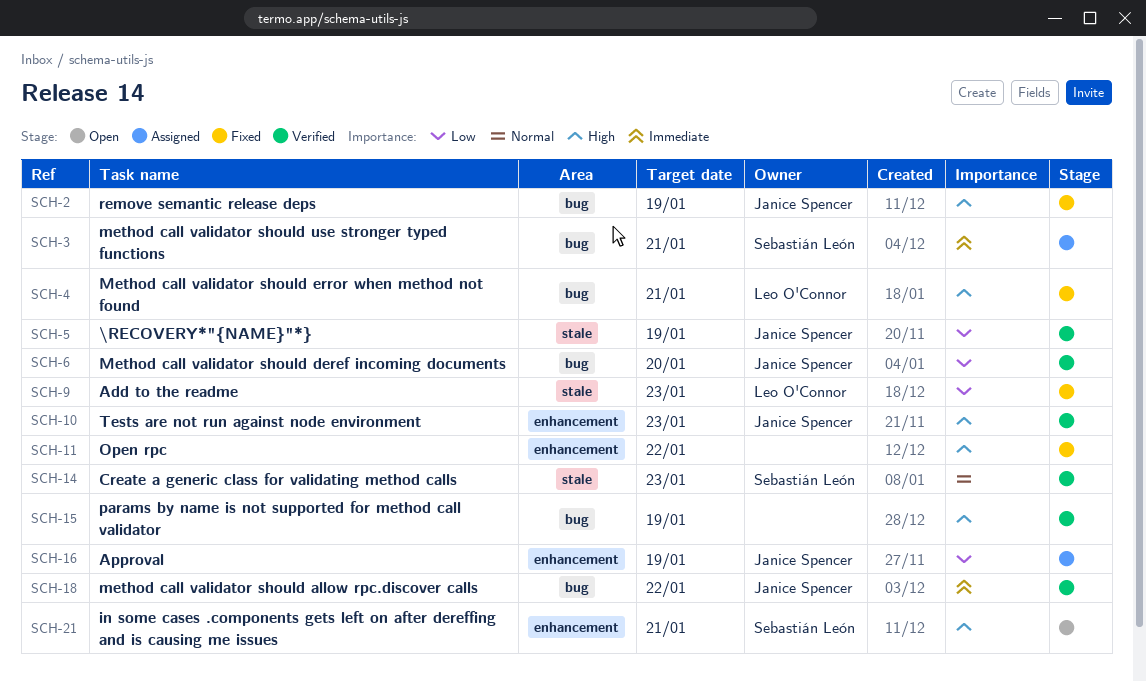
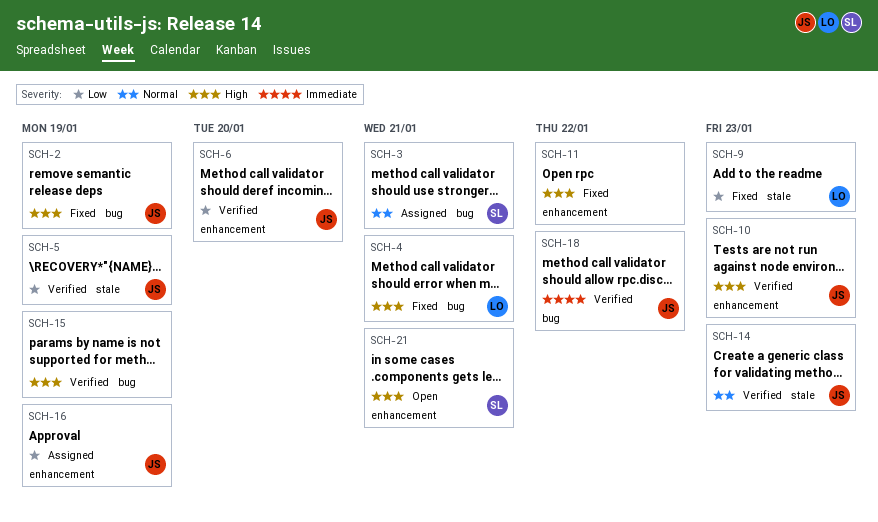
SCH-3, priority: Immediate -> Normal
SCH-6, label: bug -> enhancement
SCH-14, owner: Sebastián León -> Janice Spencer

